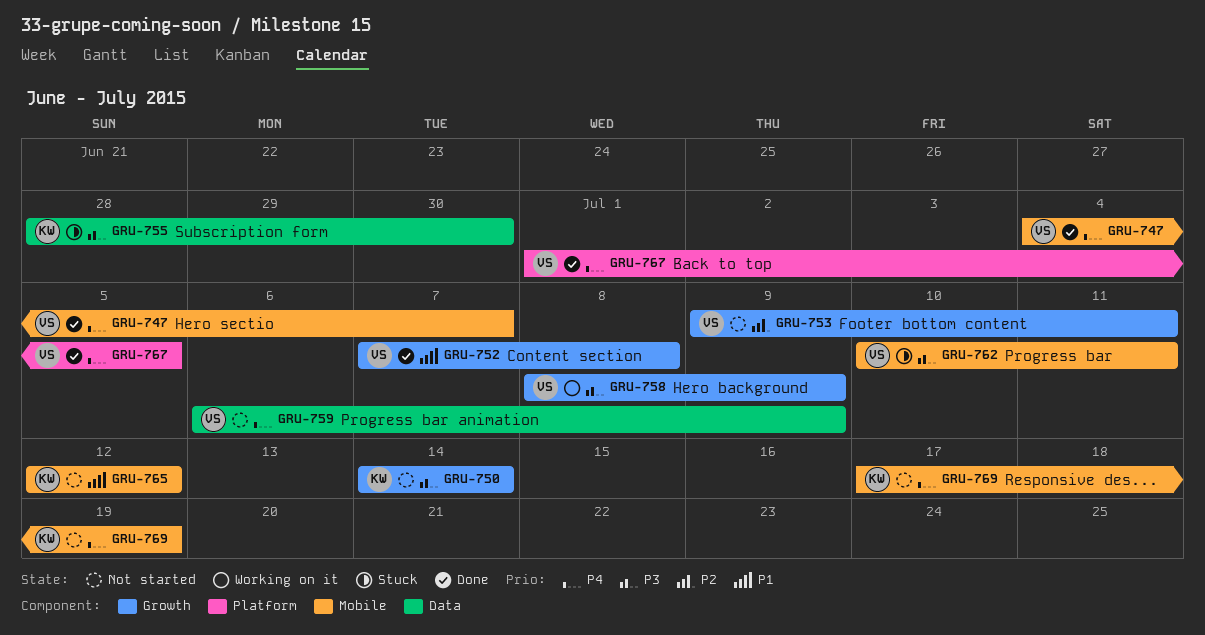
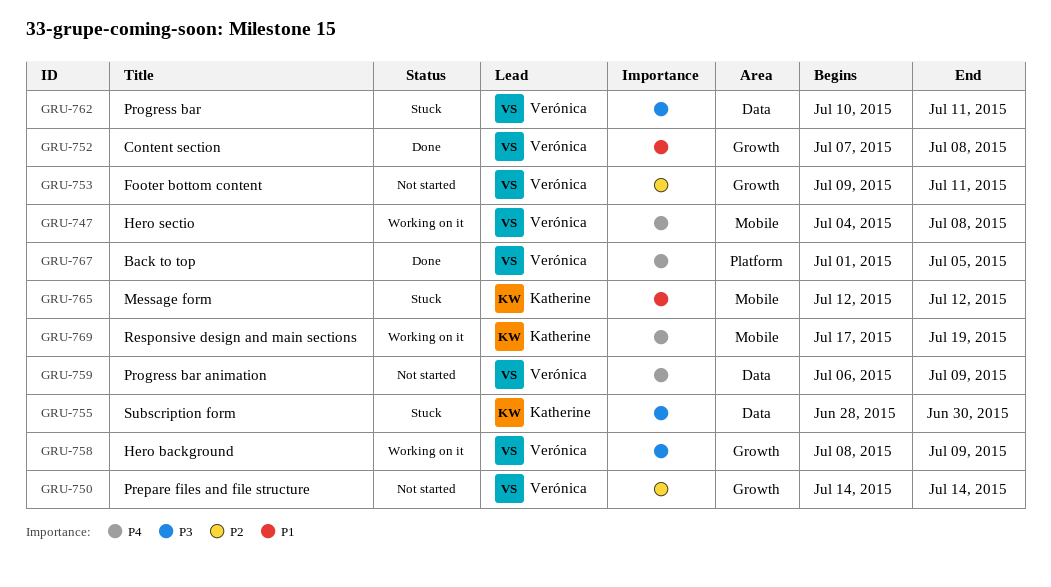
GRU-747, status: Done -> Working on it
GRU-747, due: Jul 7 -> Jul 8
GRU-750, owner: Katherine -> Verónica
GRU-750, priority: P3 -> P2
GRU-762, label: Mobile -> Data
GRU-765, status: Not started -> Stuck
GRU-769, status: Not started -> Working on it

